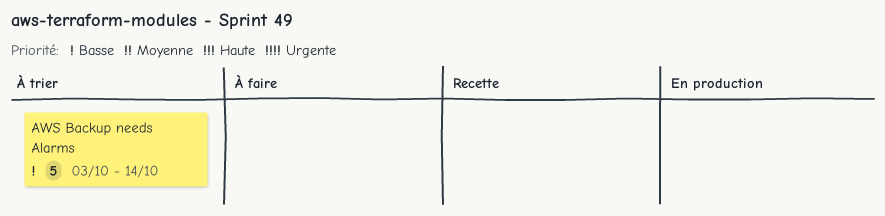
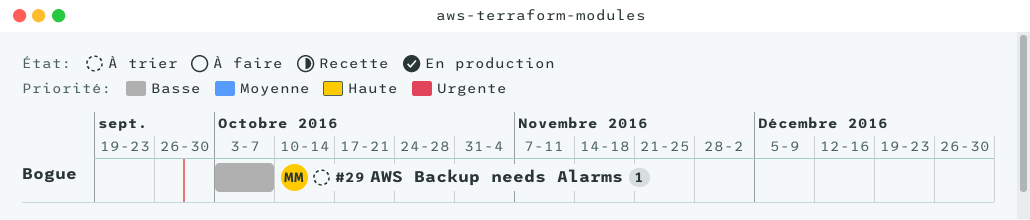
AWS Backup needs Alarms, estimate: 5 -> 1
AWS Backup needs Alarms, due: Oct 14 -> Oct 7

